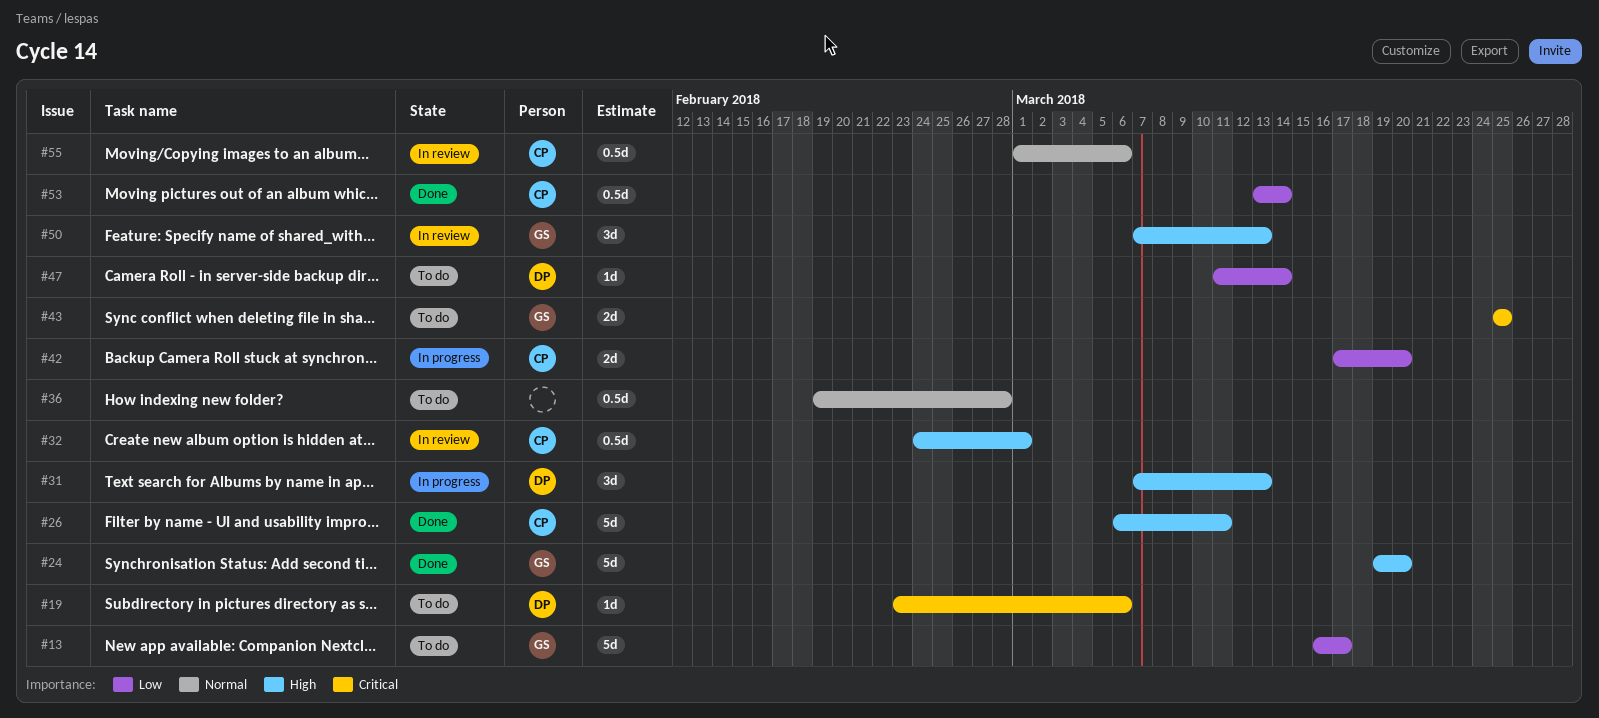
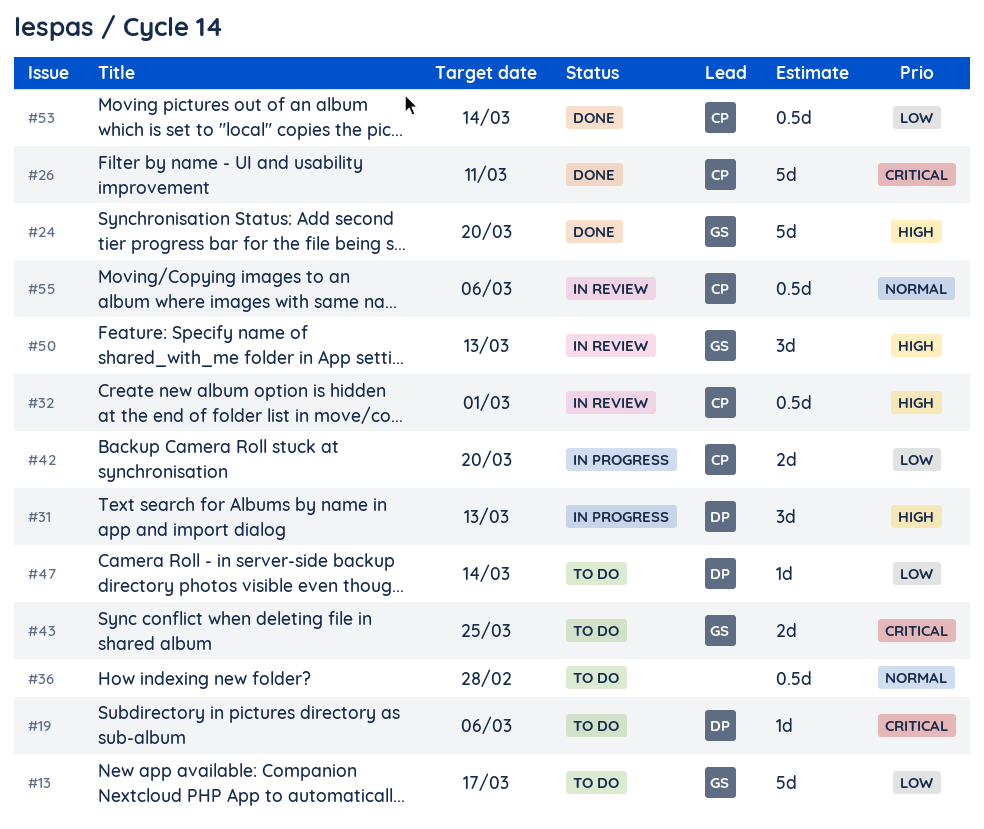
#26, priority: High -> Critical

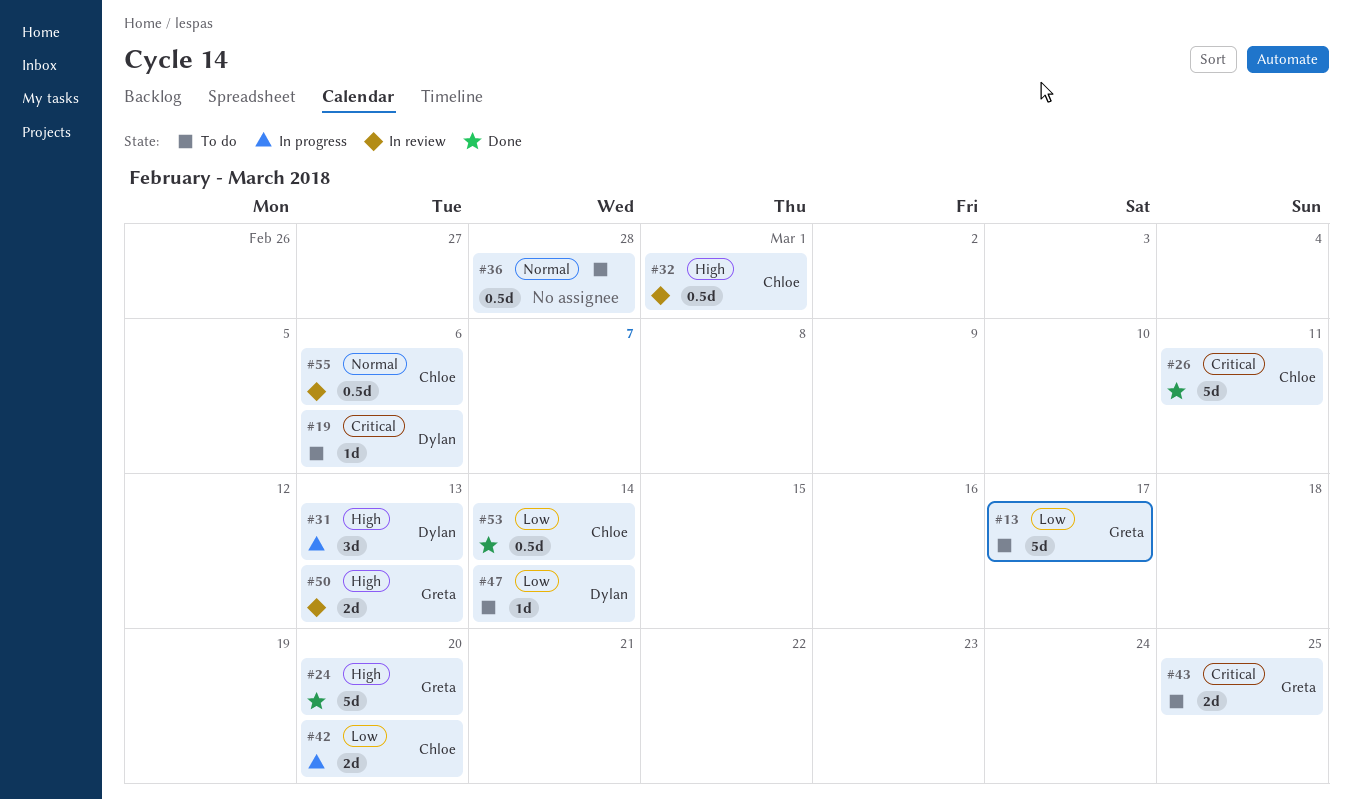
#50, estimate: 3d -> 2d

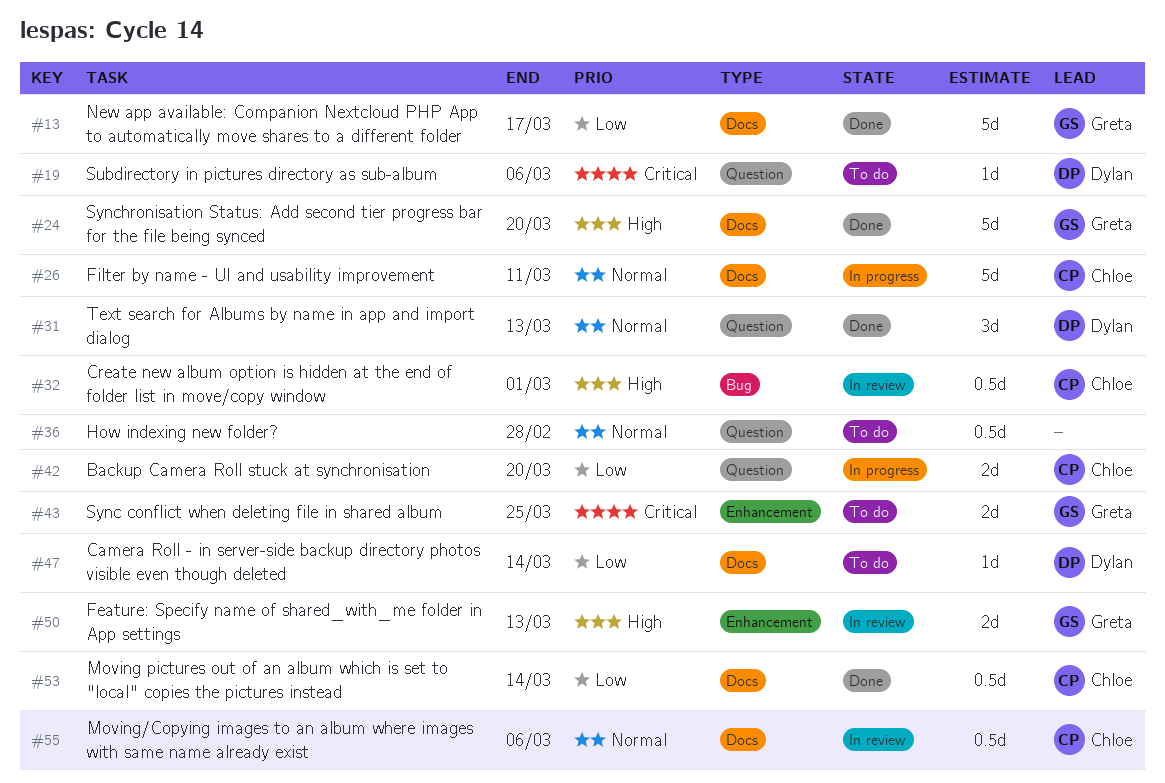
#13, status: To do -> Done
#26, status: Done -> In progress
#26, priority: Critical -> Normal
#31, status: In progress -> Done
#31, priority: High -> Normal

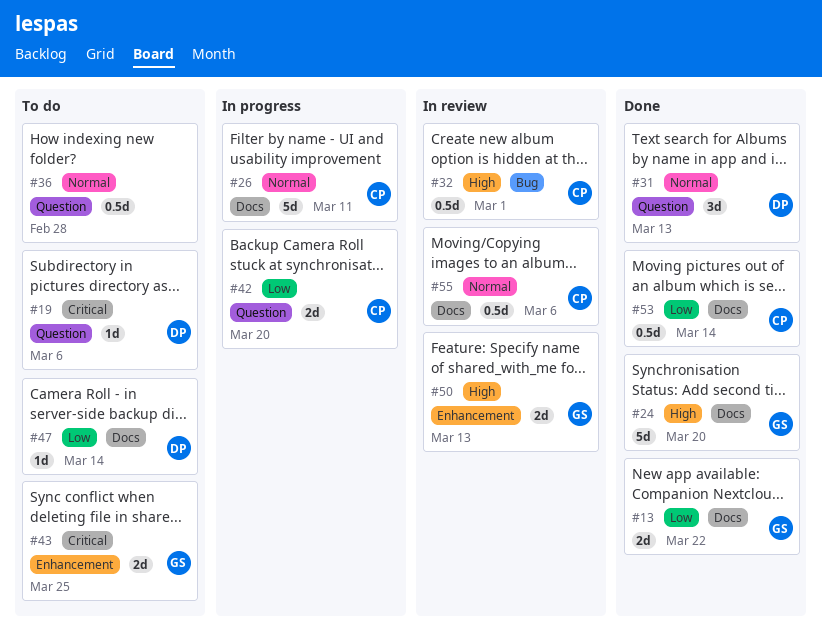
#13, estimate: 5d -> 2d
#13, due: Mar 17 -> Mar 22

